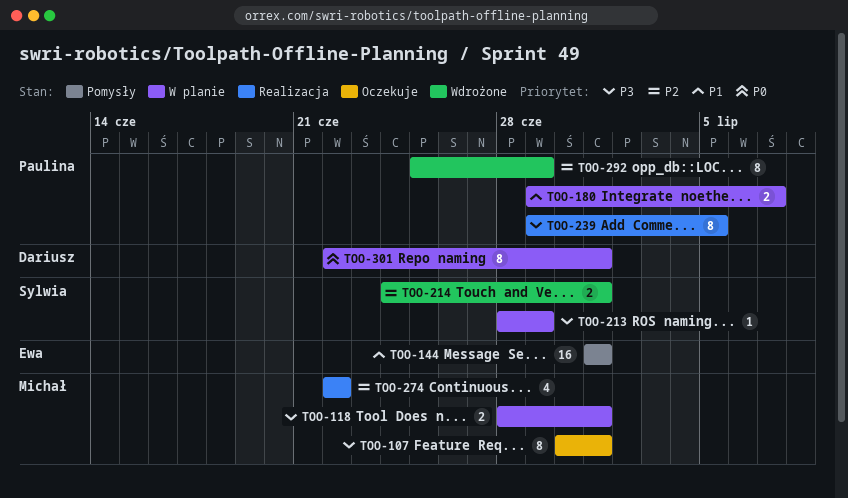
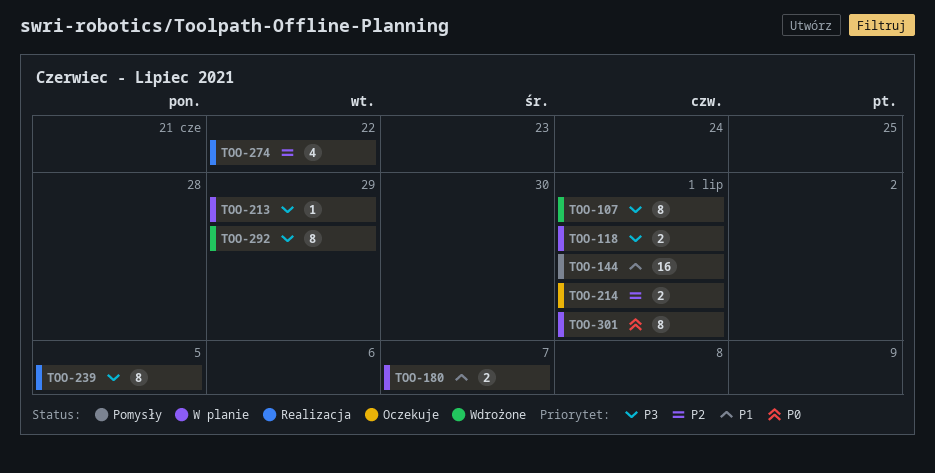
TOO-107, status: Oczekuje -> Wdrożone
TOO-214, status: Wdrożone -> Oczekuje
TOO-292, priority: P2 -> P3

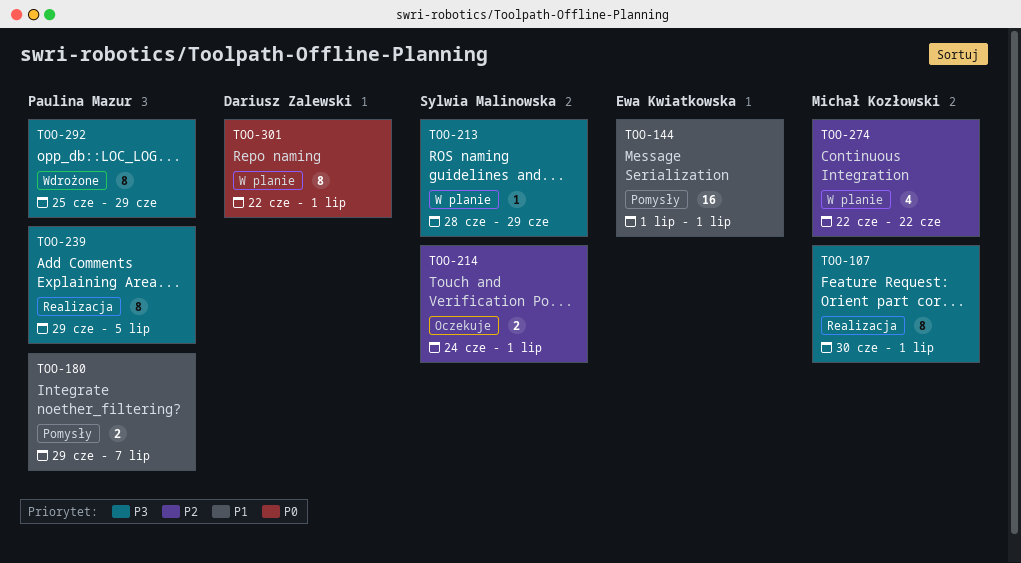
TOO-107, status: Wdrożone -> Realizacja
TOO-118: present -> none
TOO-180, status: W planie -> Pomysły
TOO-274, status: Realizacja -> W planie

